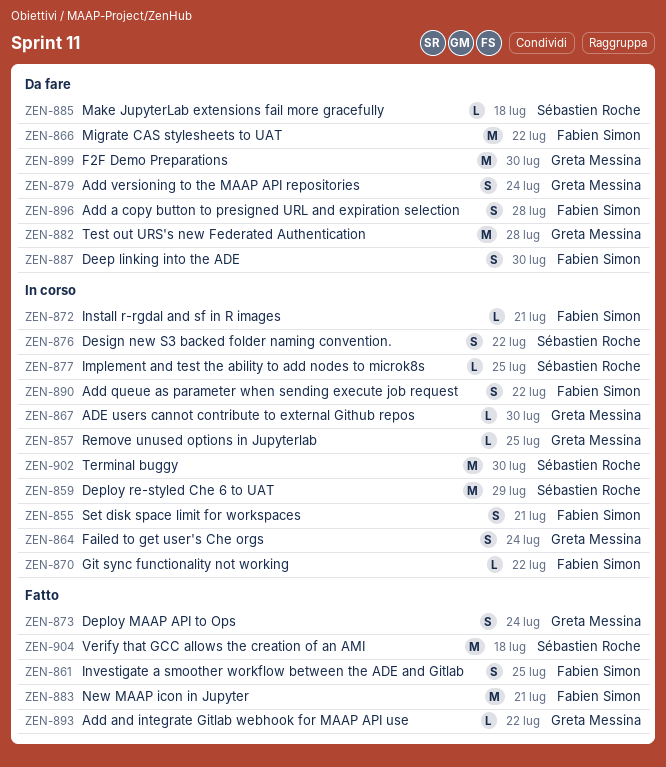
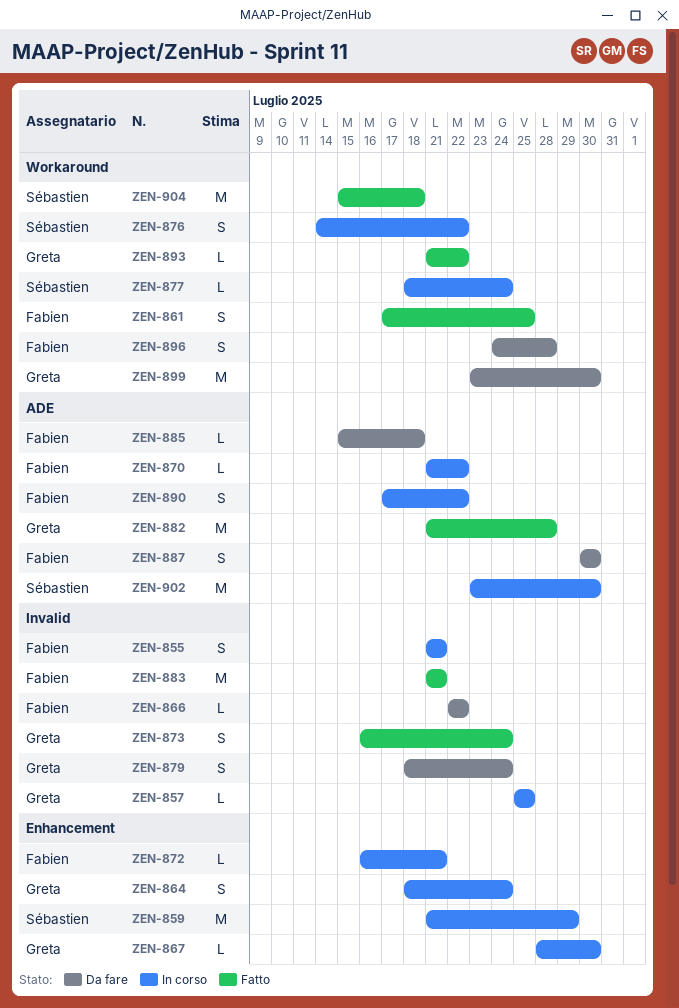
ZEN-866, estimate: M -> L
ZEN-877, due: Jul 25 -> Jul 24
ZEN-882, status: Da fare -> Fatto
ZEN-885, owner: Sébastien Roche -> Fabien Simon

